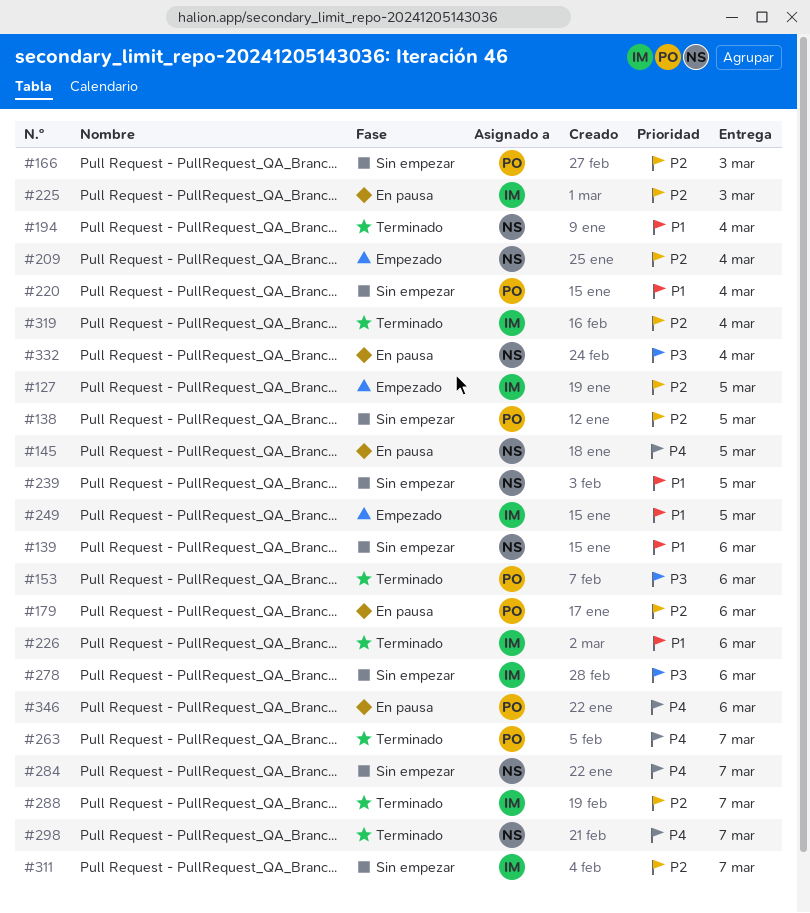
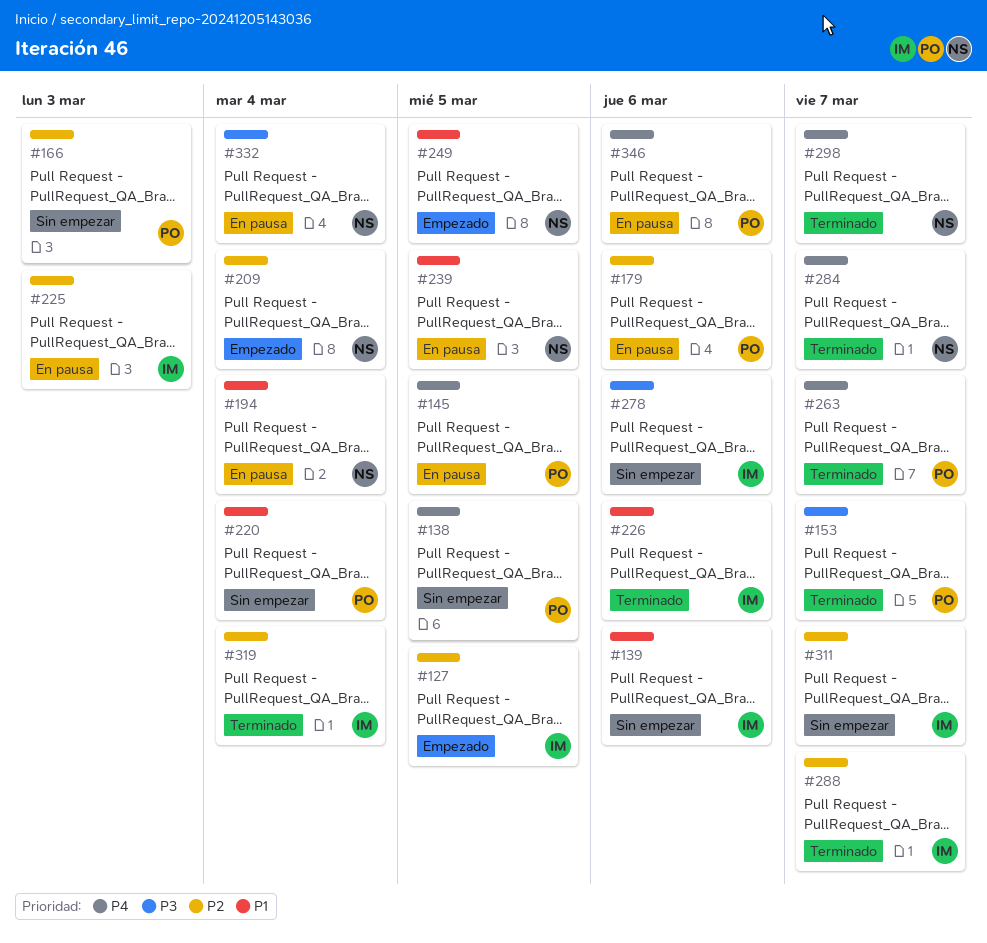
#138, priority: P2 -> P4
#139, owner: NS -> IM
#145, owner: NS -> PO
#153, due: Mar 6 -> Mar 7
#194, status: Terminado -> En pausa
#239, status: Sin empezar -> En pausa
#249, owner: IM -> NS
#284, status: Sin empezar -> Terminado

